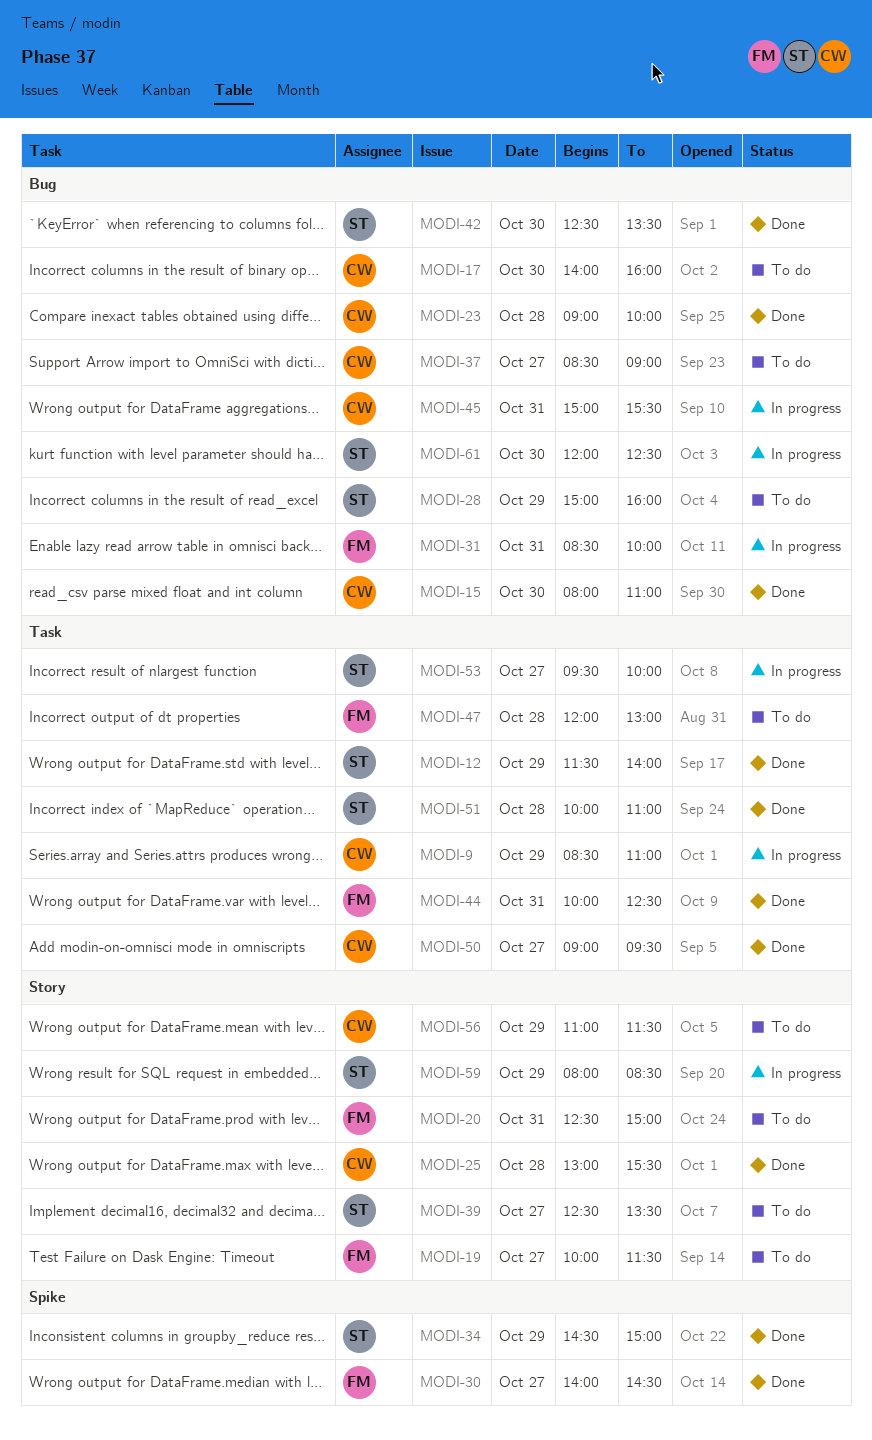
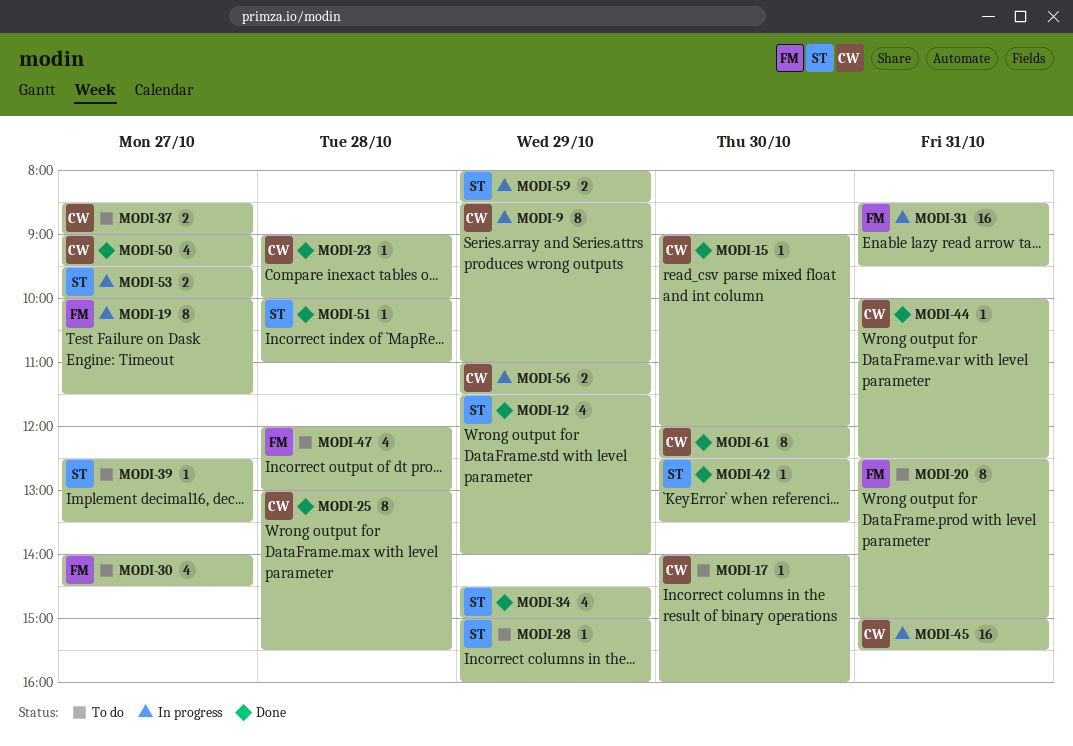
MODI-15, begins: 08:00 -> 09:00
MODI-15, ends: 11:00 -> 12:00
MODI-19, status: To do -> In progress
MODI-30, status: Done -> To do
MODI-31, ends: 10:00 -> 09:30
MODI-44, owner: FM -> CW
MODI-56, status: To do -> In progress
MODI-61, status: In progress -> Done
MODI-61, owner: ST -> CW

